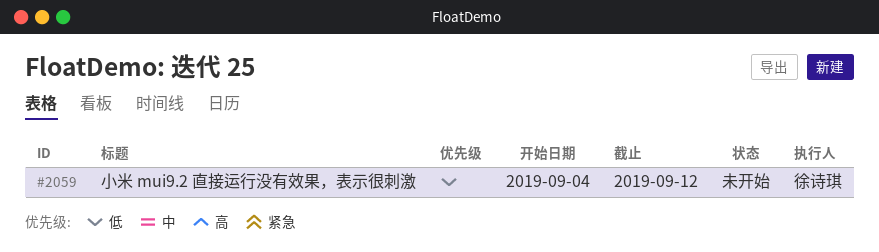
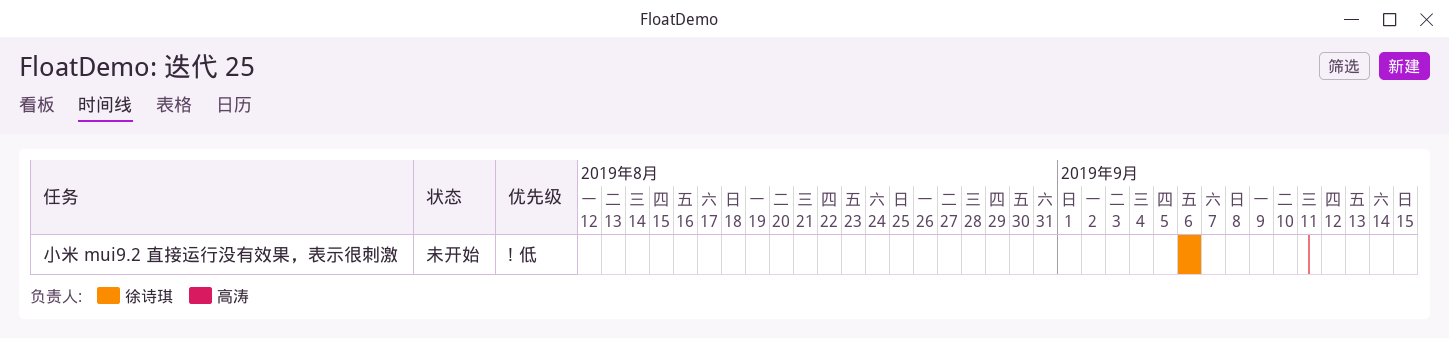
小米 mui9.2 直接运行没有效果，表示很刺激, start: Sep 4 -> Sep 6
小米 mui9.2 直接运行没有效果，表示很刺激, due: Sep 12 -> Sep 6

